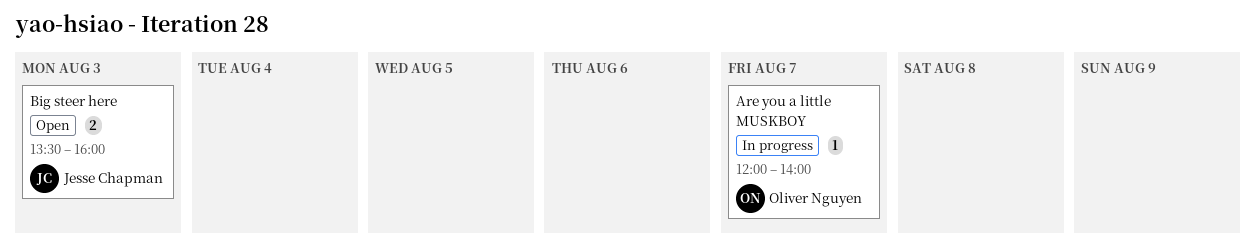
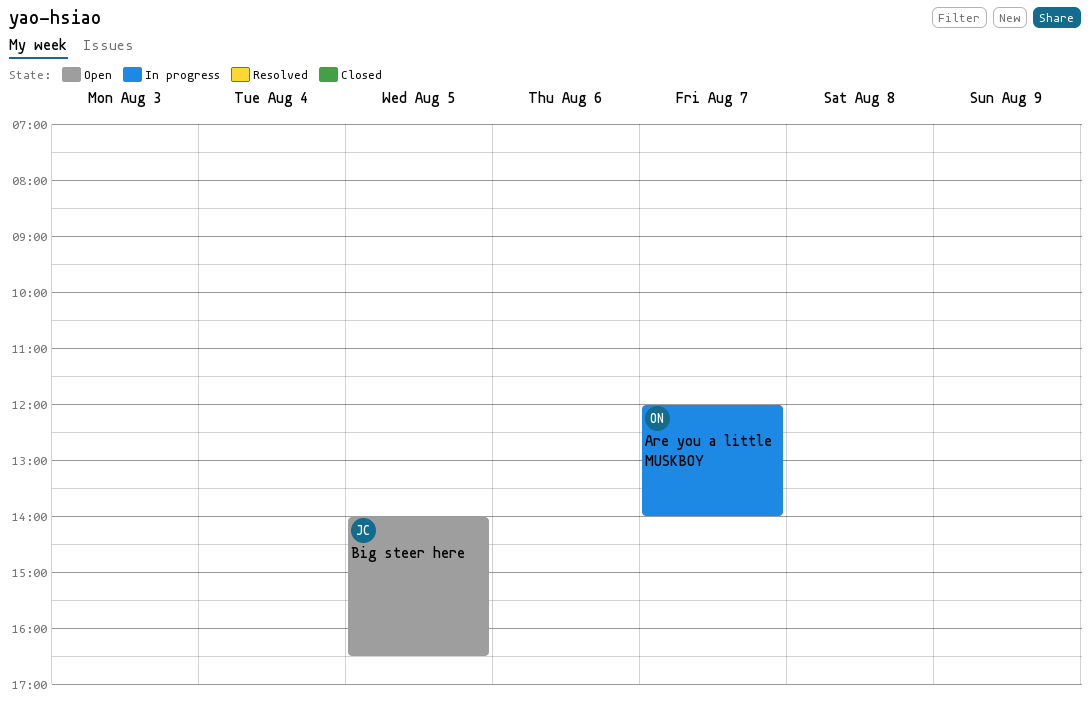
Big steer here, day: Aug 3 -> Aug 5
Big steer here, begins: 13:30 -> 14:00
Big steer here, ends: 16:00 -> 16:30

